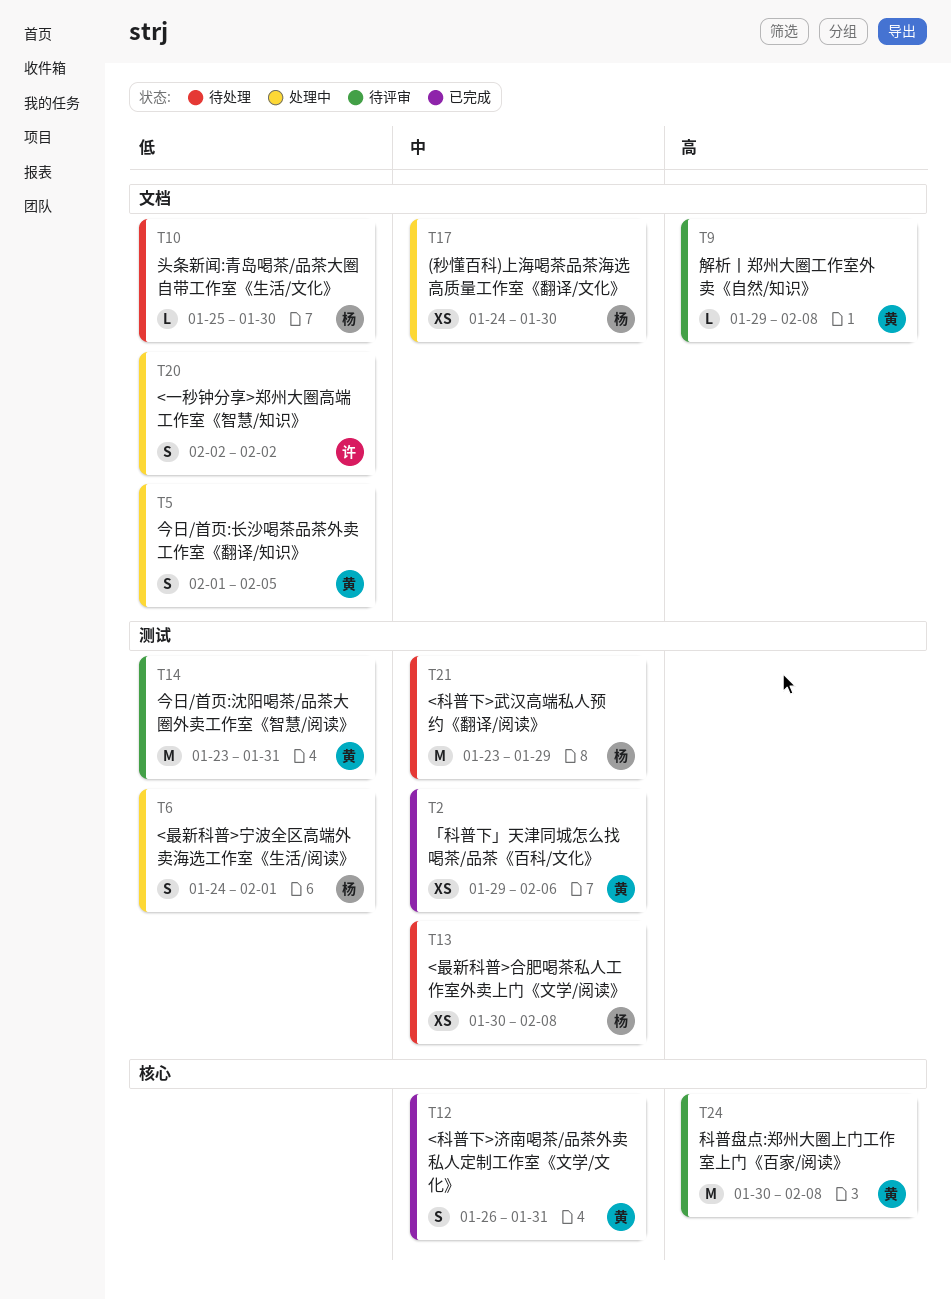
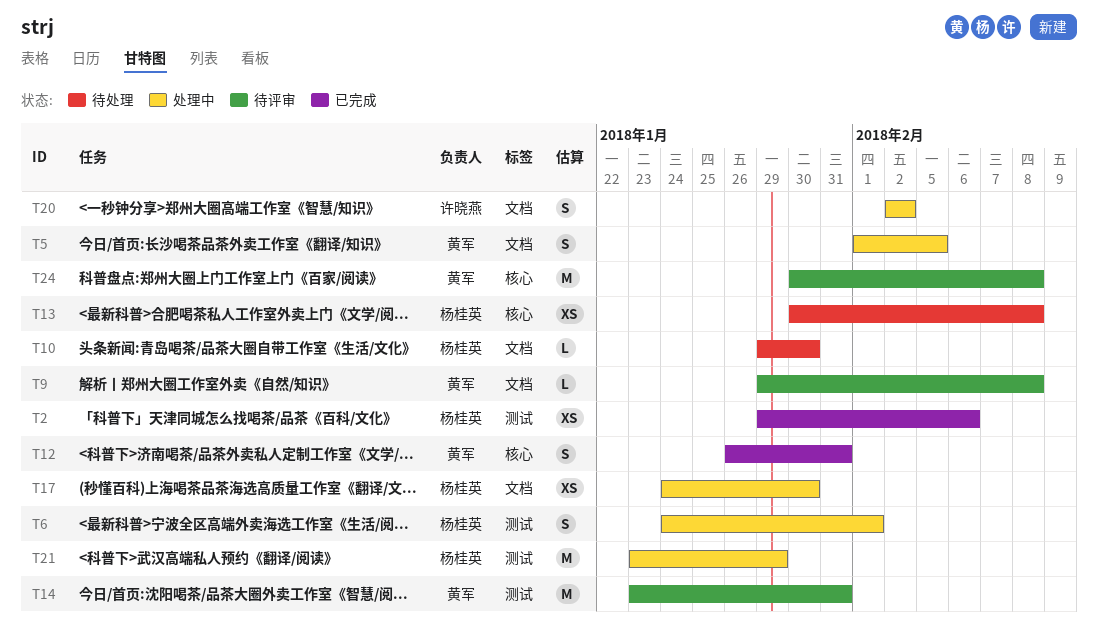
T2, owner: 黄军 -> 杨桂英
T10, start: Jan 25 -> Jan 29
T13, label: 测试 -> 核心
T21, status: 待处理 -> 处理中

